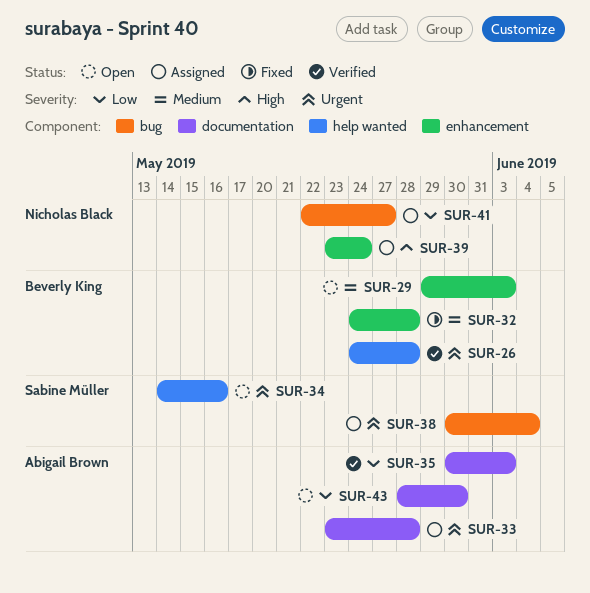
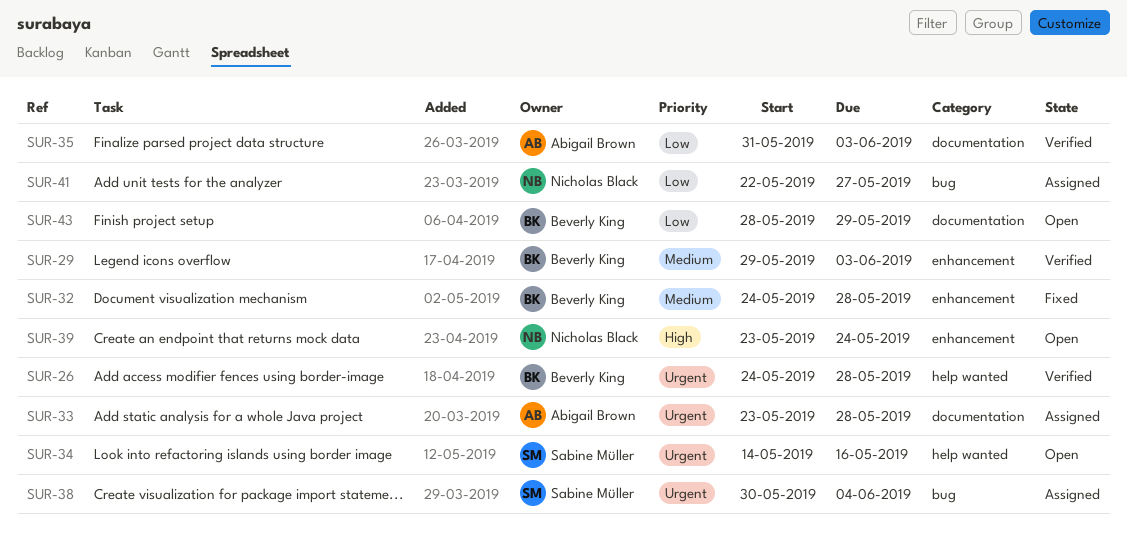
SUR-29, status: Open -> Verified
SUR-35, start: May 30 -> May 31
SUR-39, status: Assigned -> Open
SUR-43, owner: Abigail Brown -> Beverly King
SUR-43, due: May 30 -> May 29

